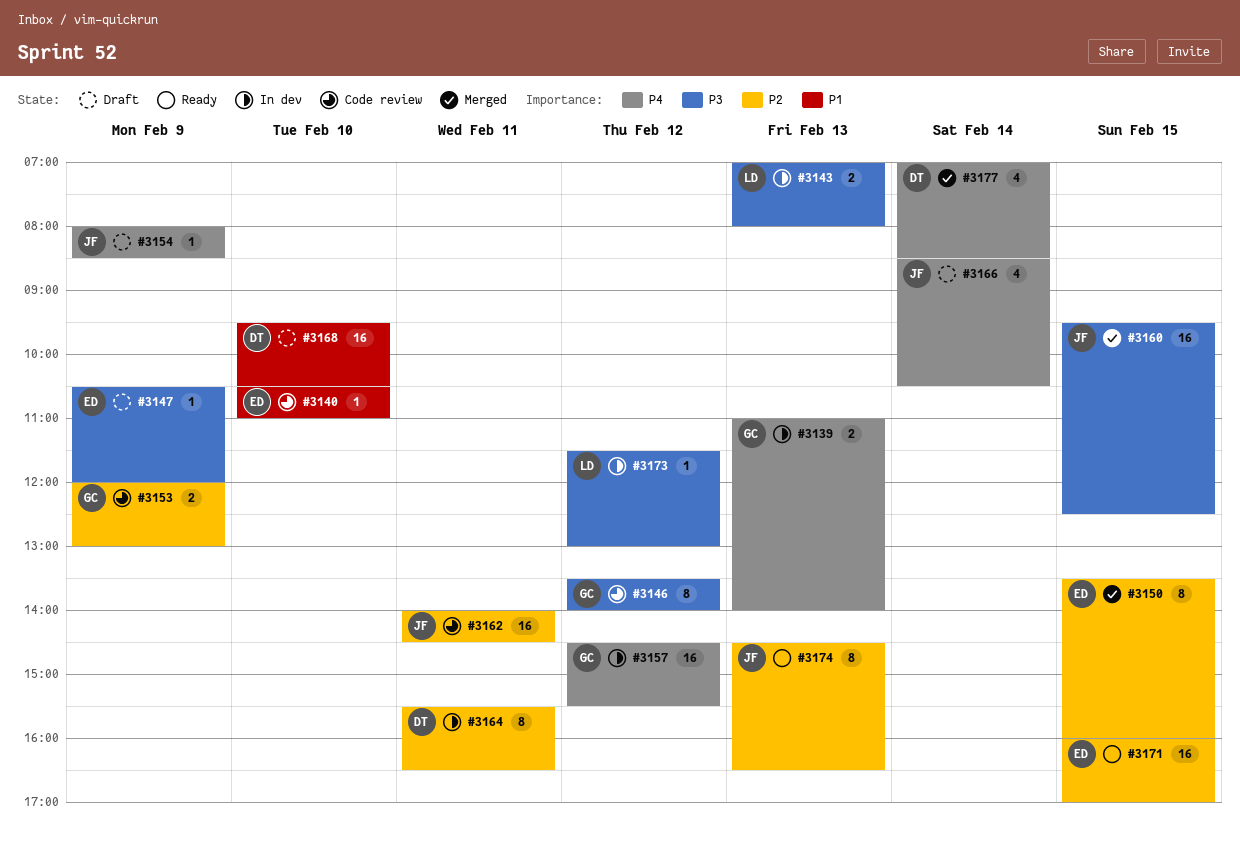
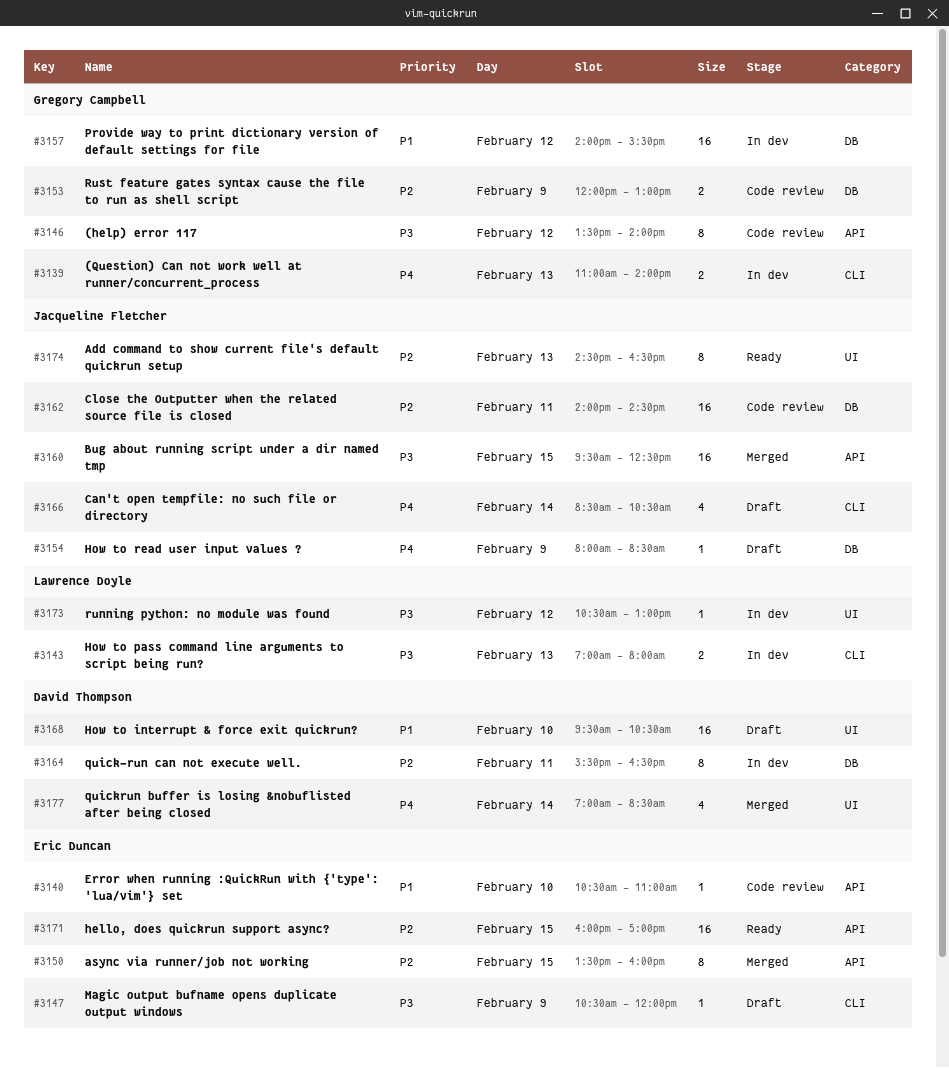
#3157, priority: P4 -> P1
#3157, begins: 14:30 -> 14:00
#3173, begins: 11:30 -> 10:30

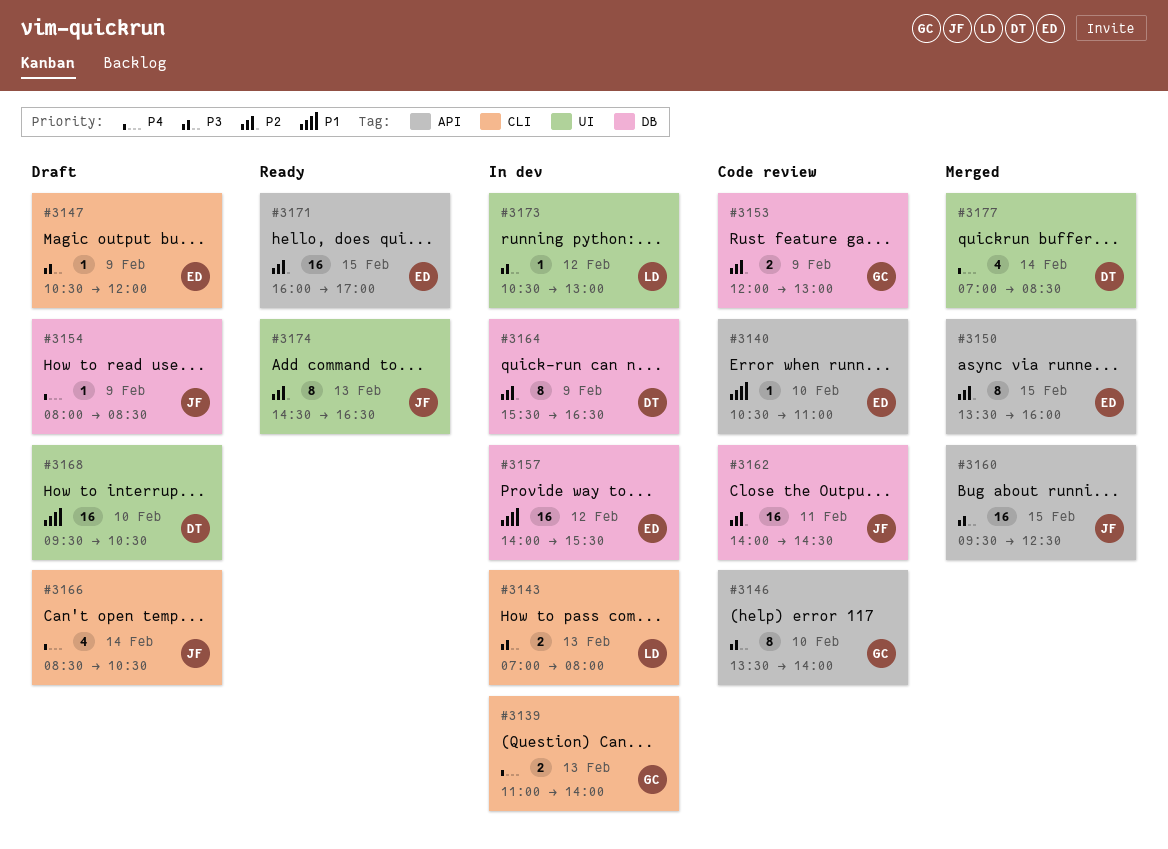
#3146, day: Feb 12 -> Feb 10
#3157, owner: Gregory Campbell -> Eric Duncan
#3164, day: Feb 11 -> Feb 9

